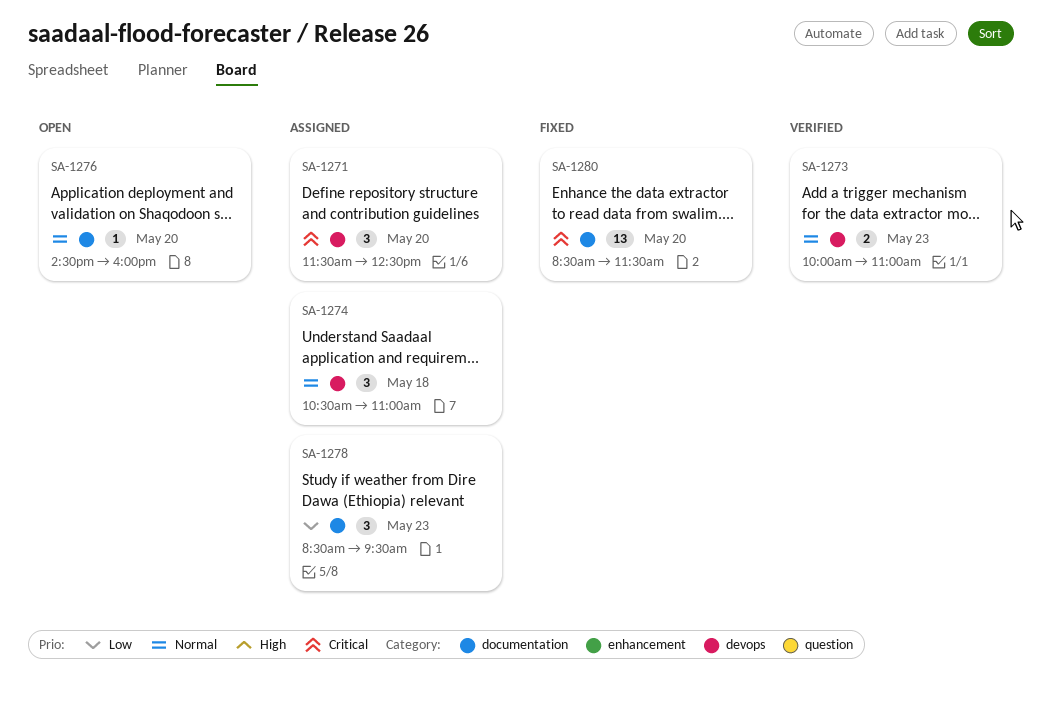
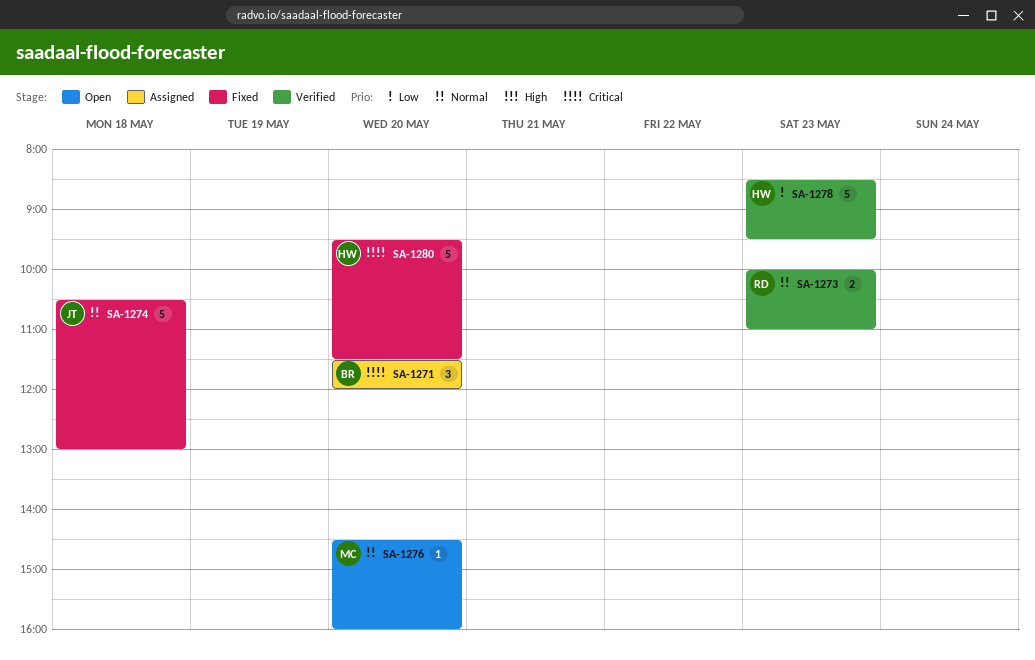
SA-1271, ends: 12:30 -> 12:00
SA-1274, status: Assigned -> Fixed
SA-1274, estimate: 3 -> 5
SA-1274, ends: 11:00 -> 13:00
SA-1278, status: Assigned -> Verified
SA-1278, estimate: 3 -> 5
SA-1280, estimate: 13 -> 5
SA-1280, begins: 08:30 -> 09:30

